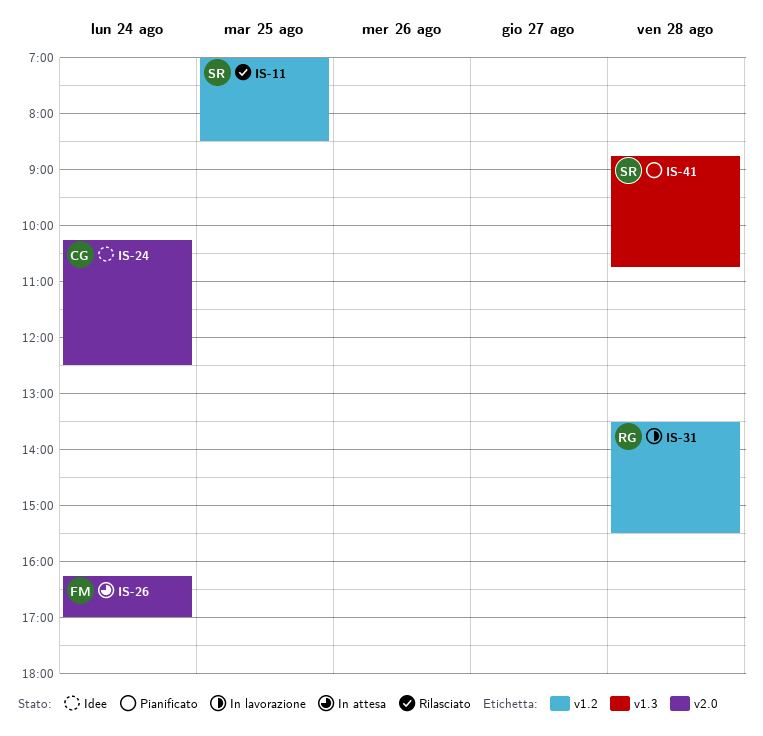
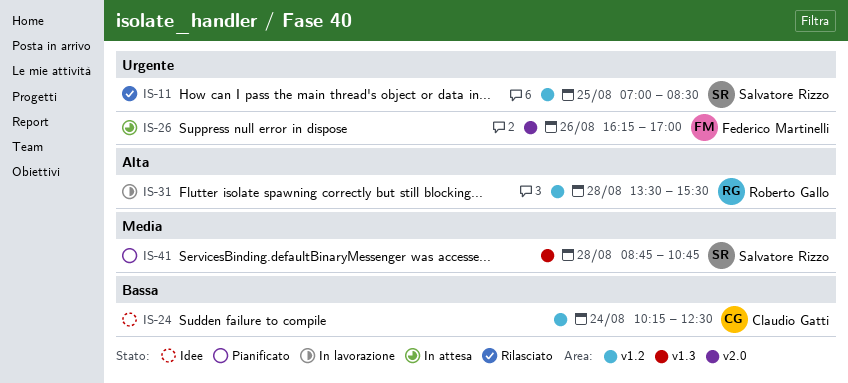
IS-24, label: v2.0 -> v1.2
IS-26, day: Aug 24 -> Aug 26

